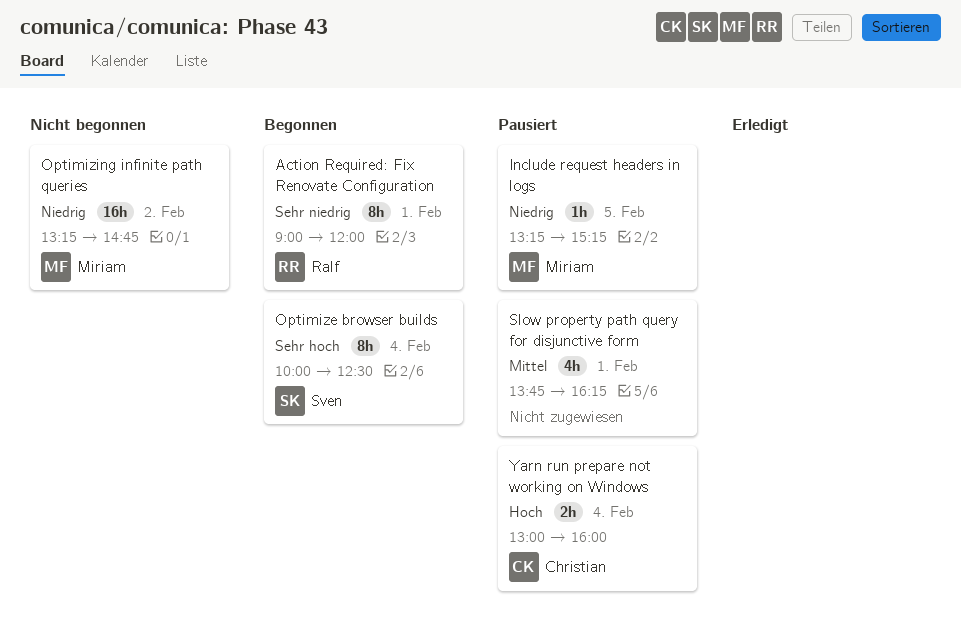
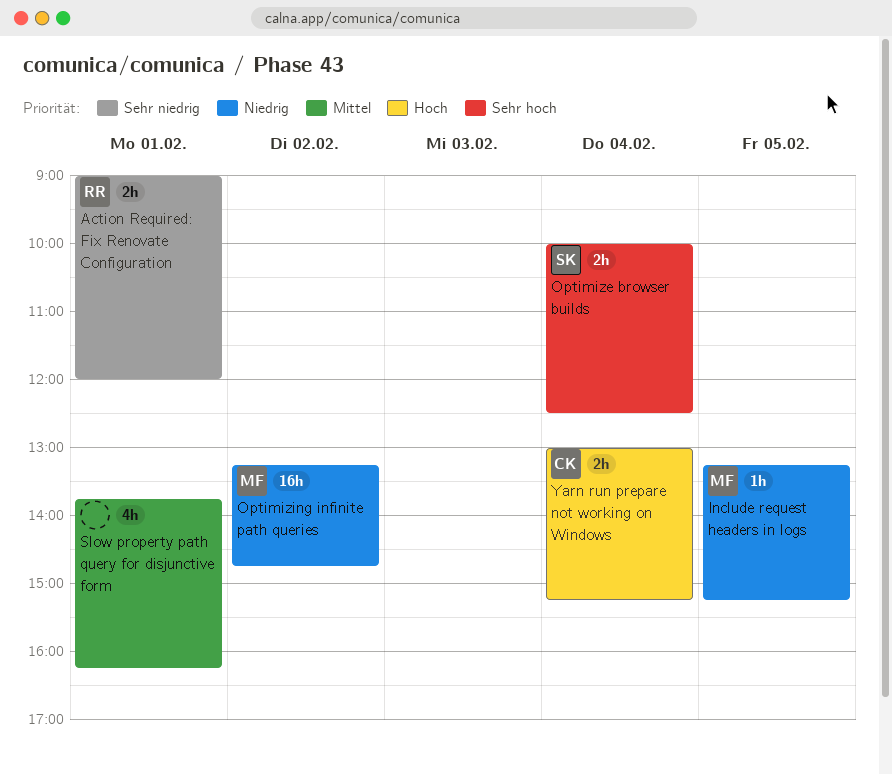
Action Required: Fix Renovate Configuration, estimate: 8h -> 2h
Optimize browser builds, estimate: 8h -> 2h
Yarn run prepare not working on Windows, ends: 16:00 -> 15:15

